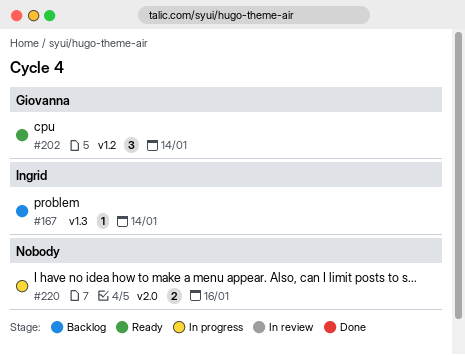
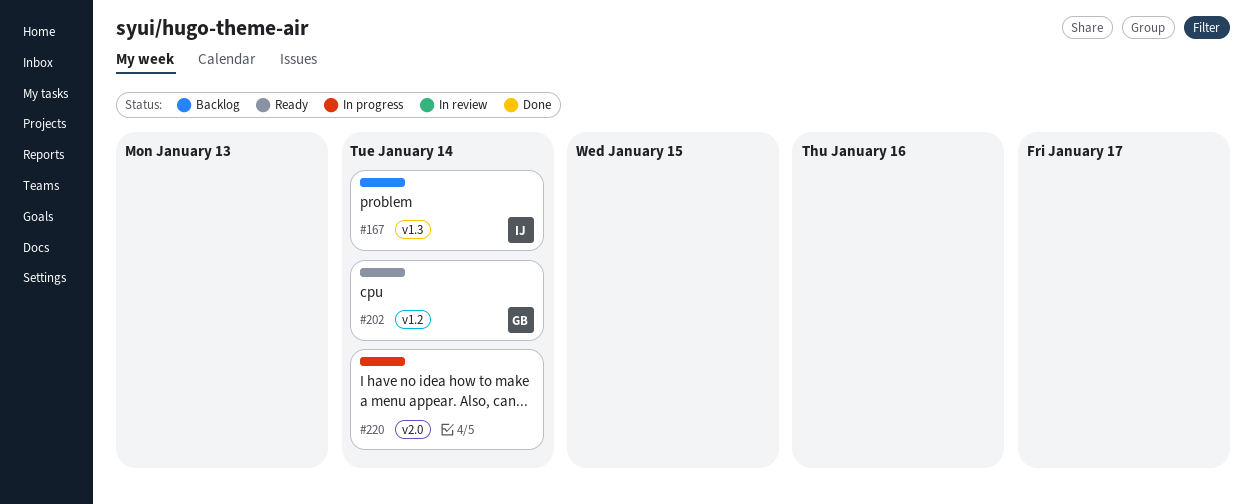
#220, due: Jan 16 -> Jan 14

